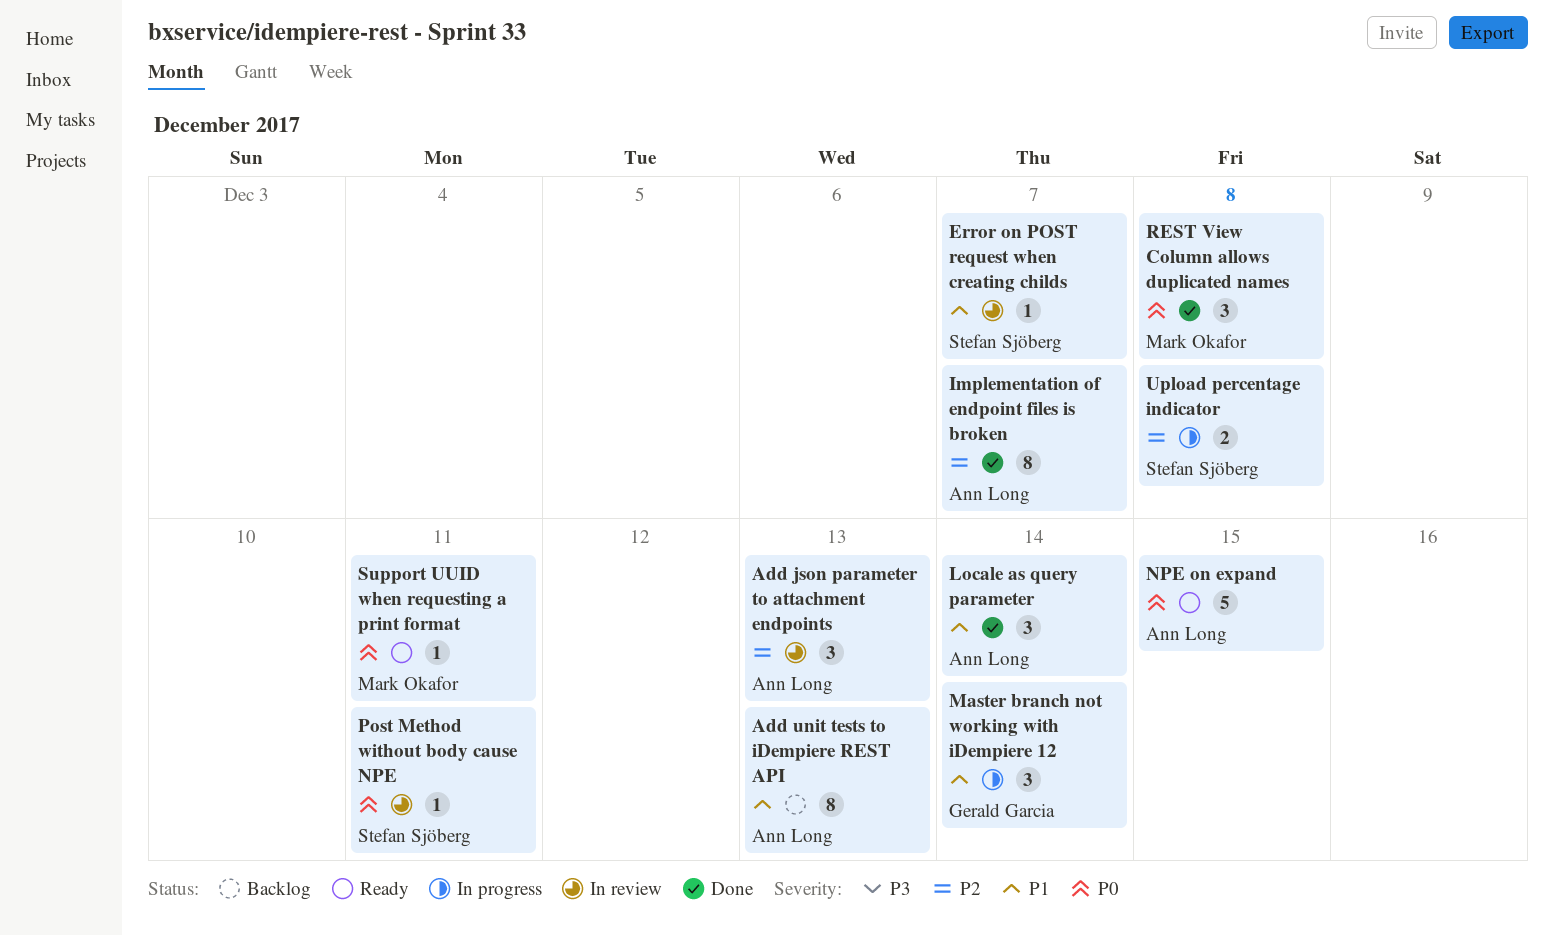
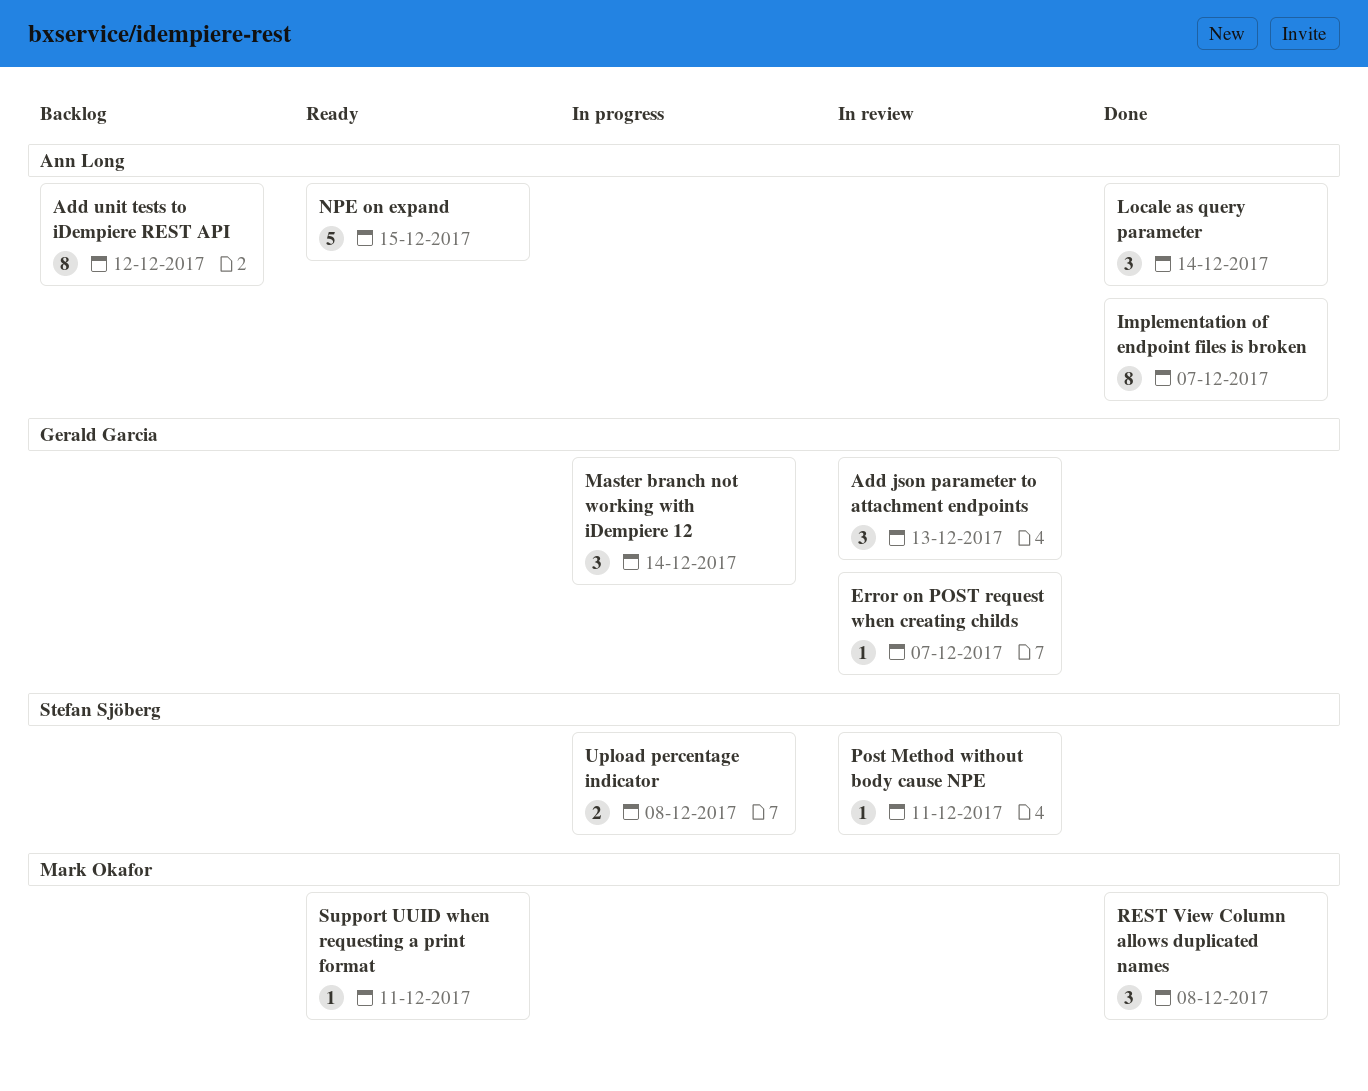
Add json parameter to attachment endpoints, owner: Ann Long -> Gerald Garcia
Add unit tests to iDempiere REST API, due: Dec 13 -> Dec 12
Error on POST request when creating childs, owner: Stefan Sjöberg -> Gerald Garcia

